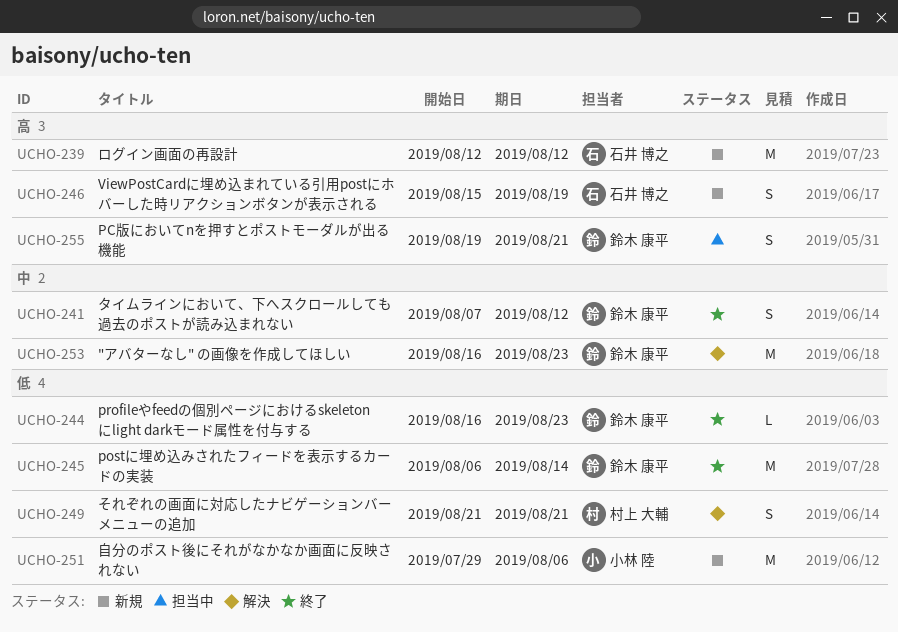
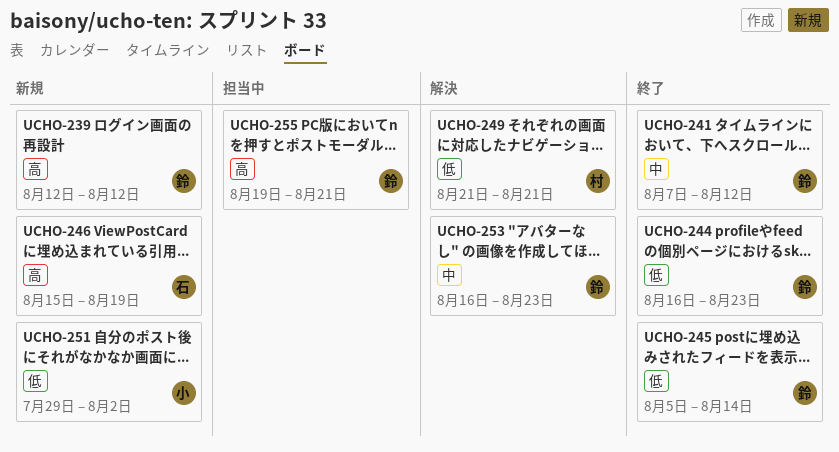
UCHO-239, owner: 石井 博之 -> 鈴木 康平
UCHO-245, start: Aug 6 -> Aug 5
UCHO-251, due: Aug 6 -> Aug 2

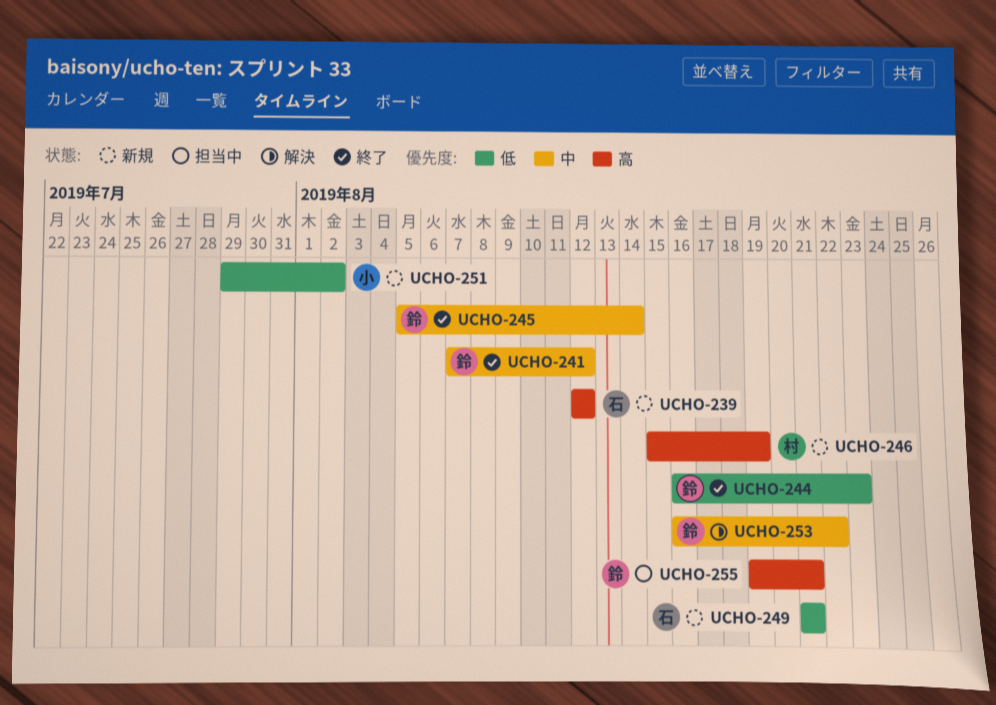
UCHO-239, owner: 鈴 -> 石
UCHO-245, priority: 低 -> 中
UCHO-246, owner: 石 -> 村
UCHO-249, status: 解決 -> 新規
UCHO-249, owner: 村 -> 石
UCHO-253, due: Aug 23 -> Aug 22

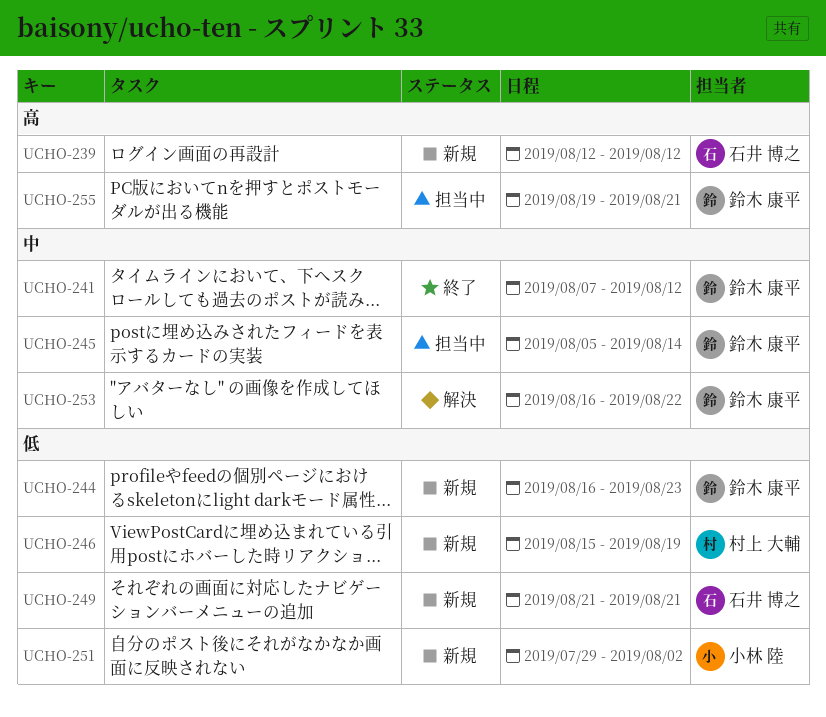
UCHO-244, status: 終了 -> 新規
UCHO-245, status: 終了 -> 担当中
UCHO-246, priority: 高 -> 低

